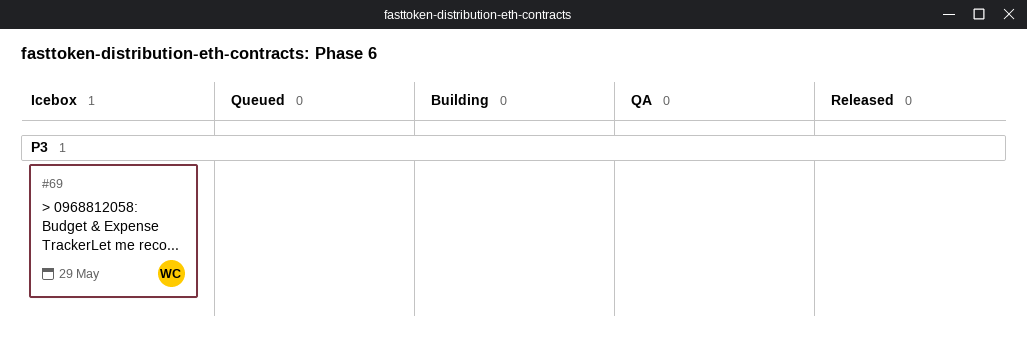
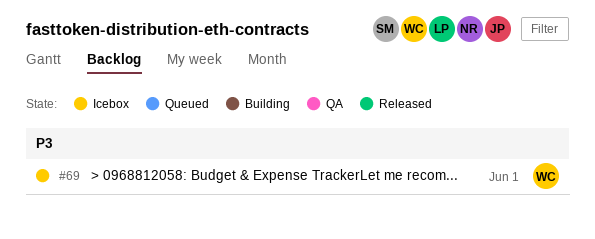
#69, due: May 29 -> Jun 1

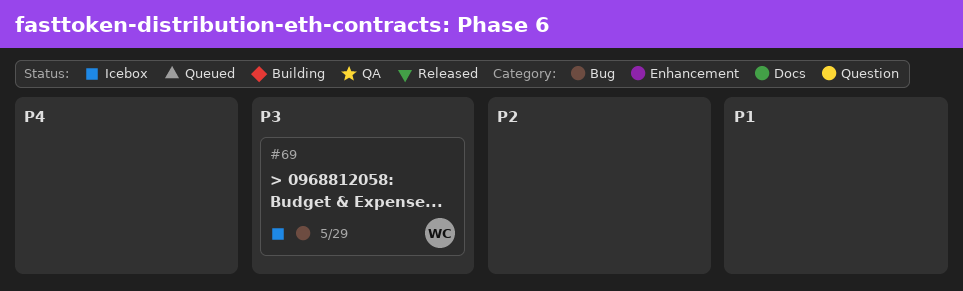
#69, due: Jun 1 -> May 29

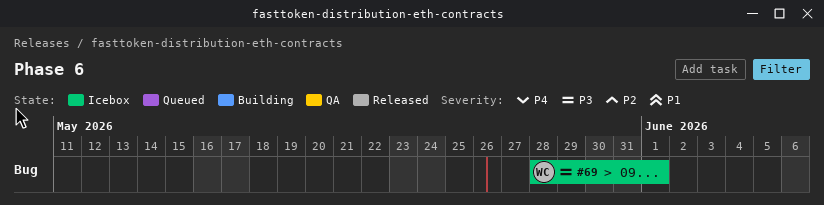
#69, due: May 29 -> Jun 1

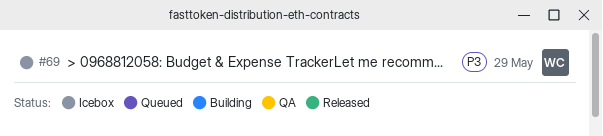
#69, due: Jun 1 -> May 29

